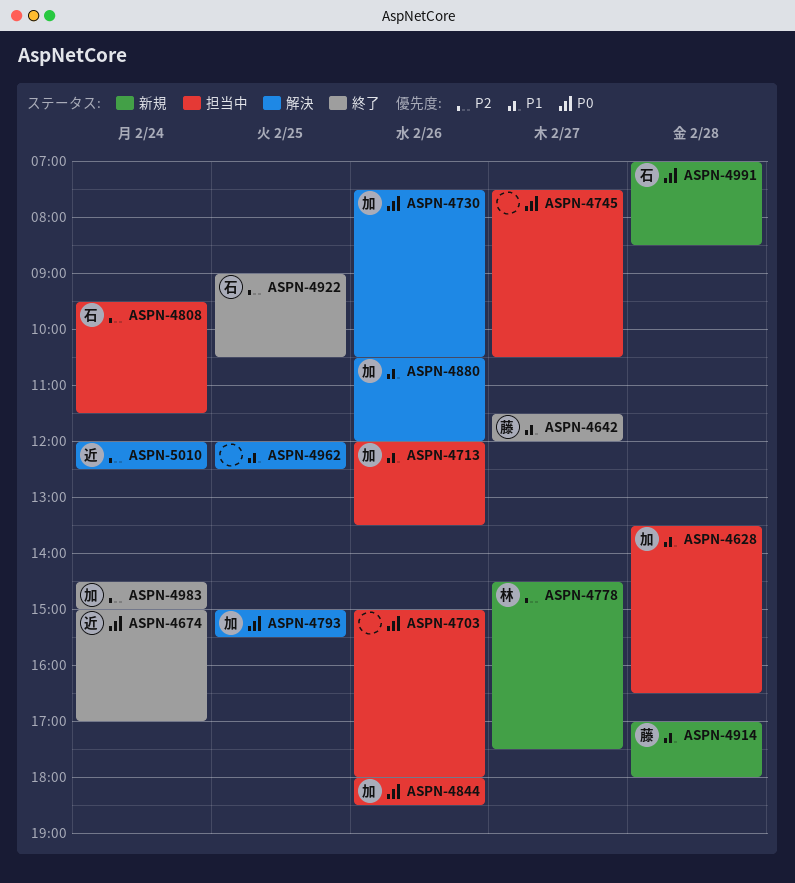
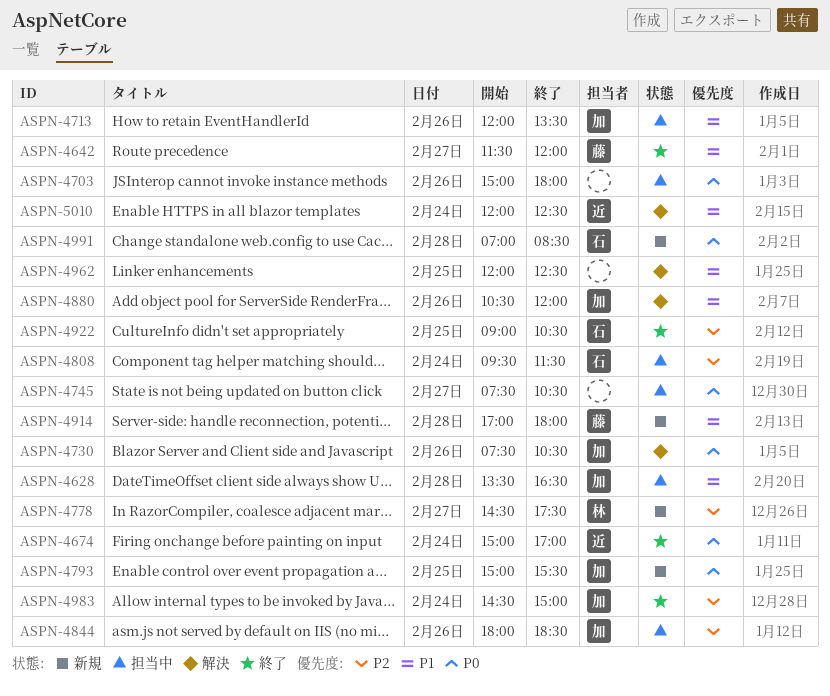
ASPN-4793, status: 解決 -> 新規
ASPN-4844, priority: P0 -> P2
ASPN-5010, priority: P2 -> P1

